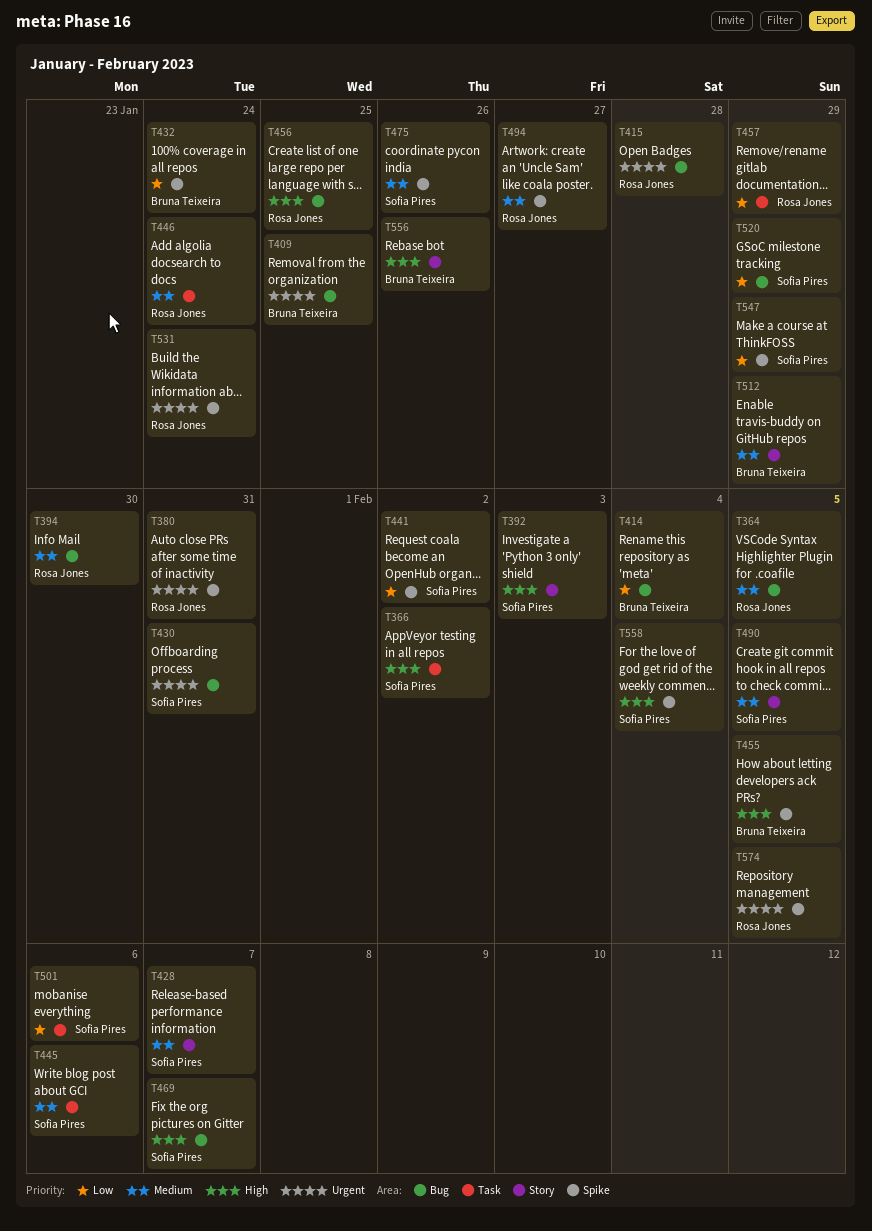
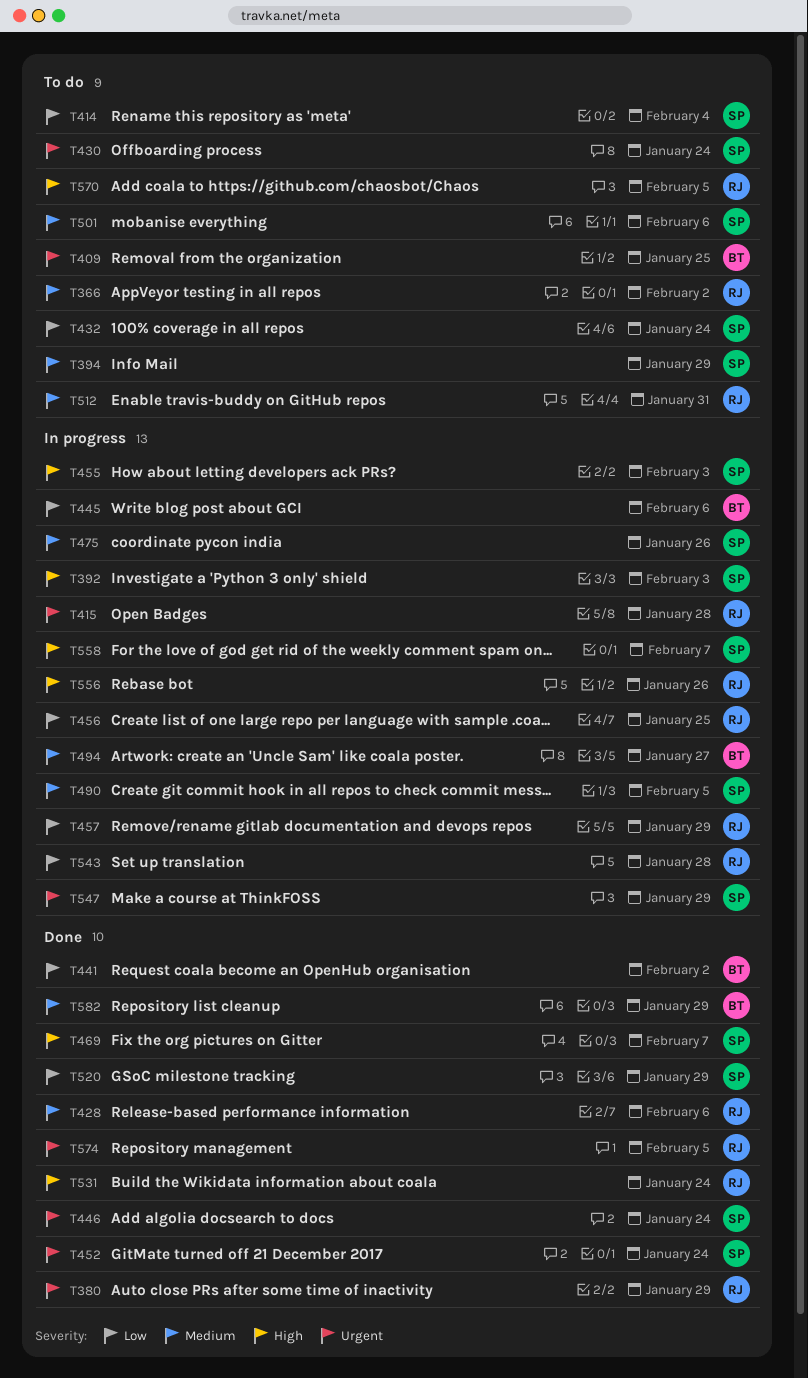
T364: present -> none
T366, owner: Sofia Pires -> Rosa Jones
T366, priority: High -> Medium
T380, due: Jan 31 -> Jan 29
T394, owner: Rosa Jones -> Sofia Pires
T394, due: Jan 30 -> Jan 29
T414, owner: Bruna Teixeira -> Sofia Pires
T428, owner: Sofia Pires -> Rosa Jones
T428, due: Feb 7 -> Feb 6
T430, due: Jan 31 -> Jan 24
T432, owner: Bruna Teixeira -> Sofia Pires
T441, owner: Sofia Pires -> Bruna Teixeira
T445, owner: Sofia Pires -> Bruna Teixeira
T445, priority: Medium -> Low
T446, owner: Rosa Jones -> Sofia Pires
T446, priority: Medium -> Urgent
T452: none -> present
T455, owner: Bruna Teixeira -> Sofia Pires
T455, due: Feb 5 -> Feb 3
T456, priority: High -> Low
T494, owner: Rosa Jones -> Bruna Teixeira
T501, priority: Low -> Medium
T512, owner: Bruna Teixeira -> Rosa Jones
T512, due: Jan 29 -> Jan 31
T531, priority: Urgent -> High
T543: none -> present
T547, priority: Low -> Urgent
T556, owner: Bruna Teixeira -> Rosa Jones
T558, due: Feb 4 -> Feb 7
T570: none -> present
T582: none -> present

